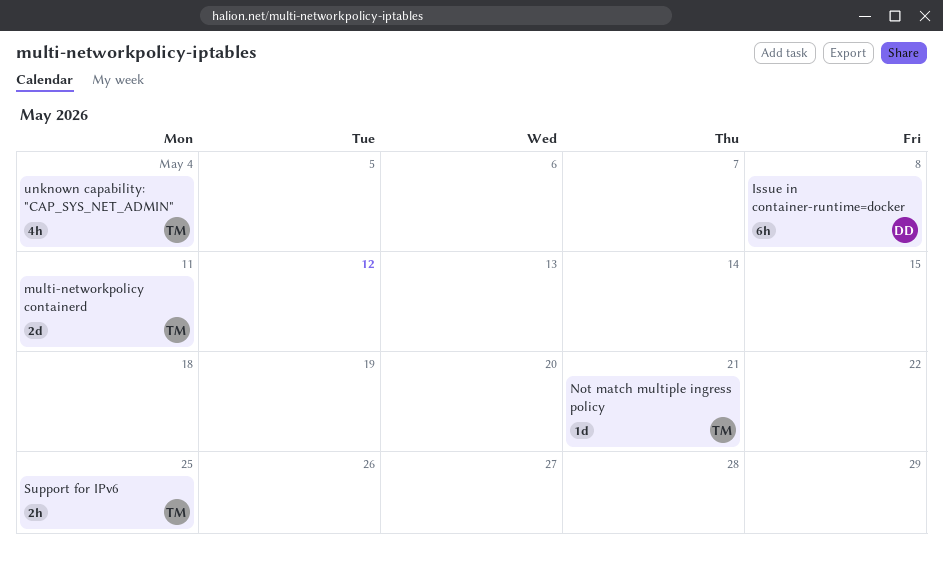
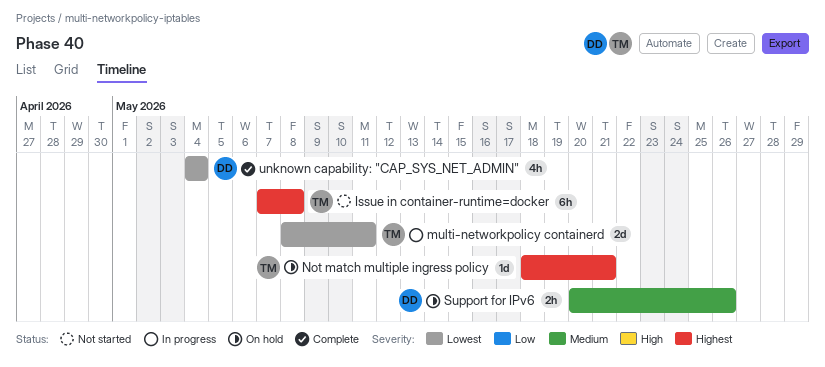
Issue in container-runtime=docker, owner: DD -> TM
Support for IPv6, owner: TM -> DD
Support for IPv6, due: May 25 -> May 26
unknown capability: "CAP_SYS_NET_ADMIN", owner: TM -> DD

